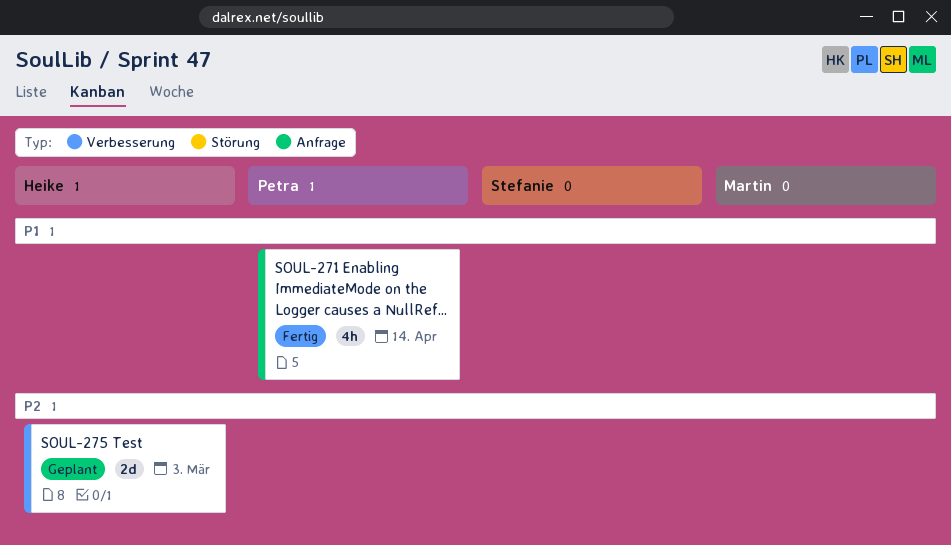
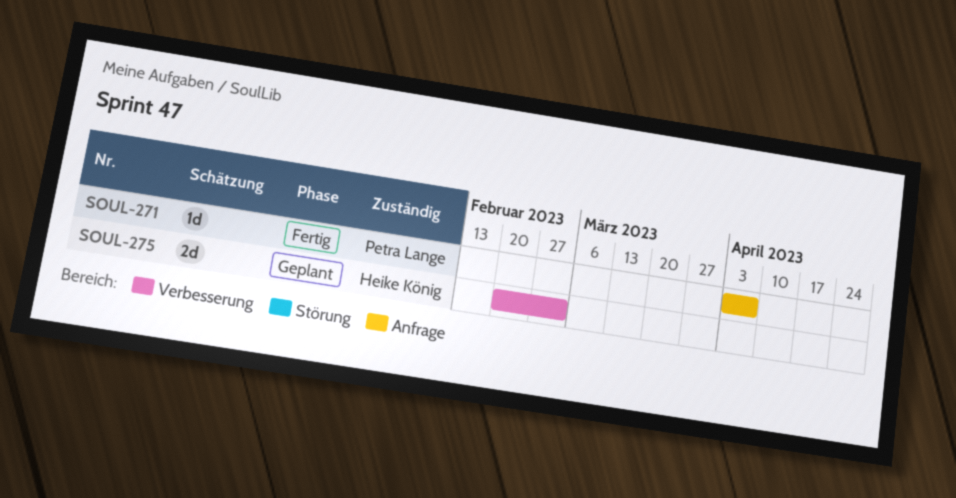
SOUL-271, estimate: 4h -> 1d
SOUL-271, due: Apr 14 -> Apr 7

